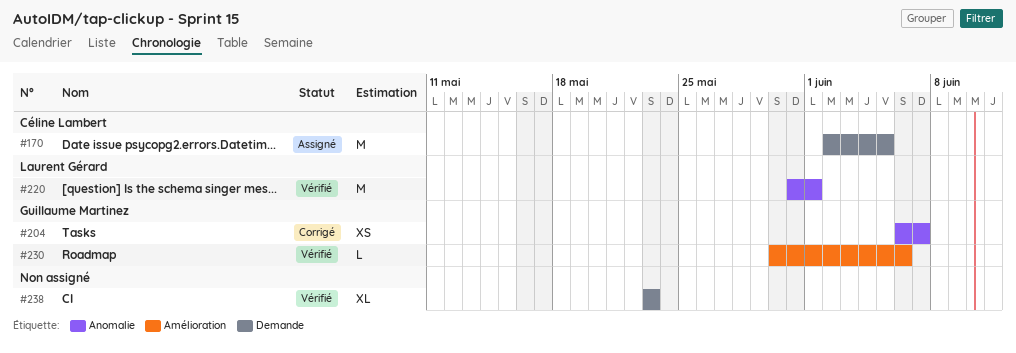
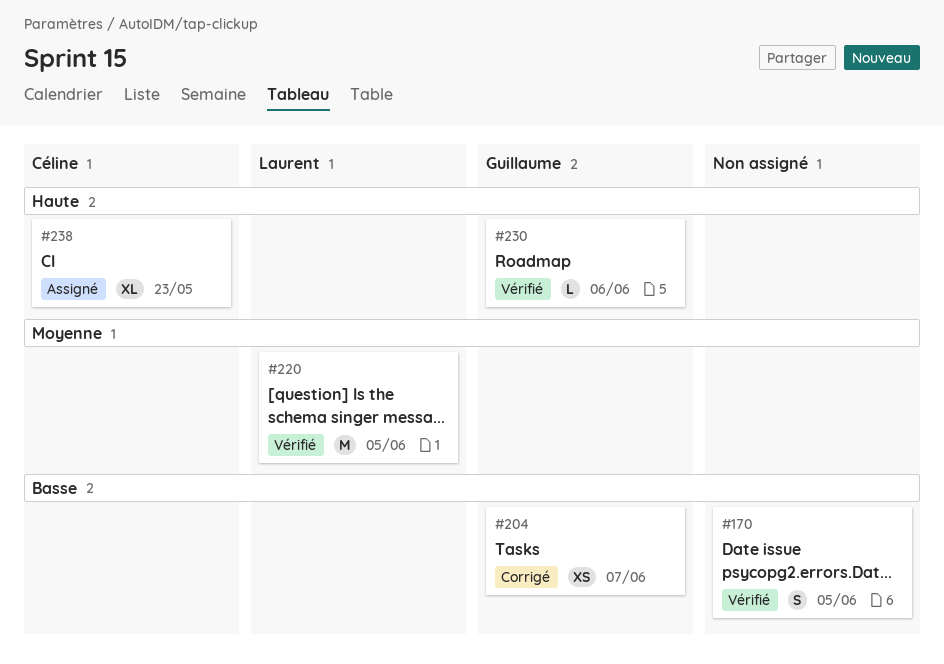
#170, status: Assigné -> Vérifié
#170, owner: Céline Lambert -> none
#170, estimate: M -> S
#220, due: Jun 1 -> Jun 5
#238, status: Vérifié -> Assigné
#238, owner: none -> Céline Lambert

